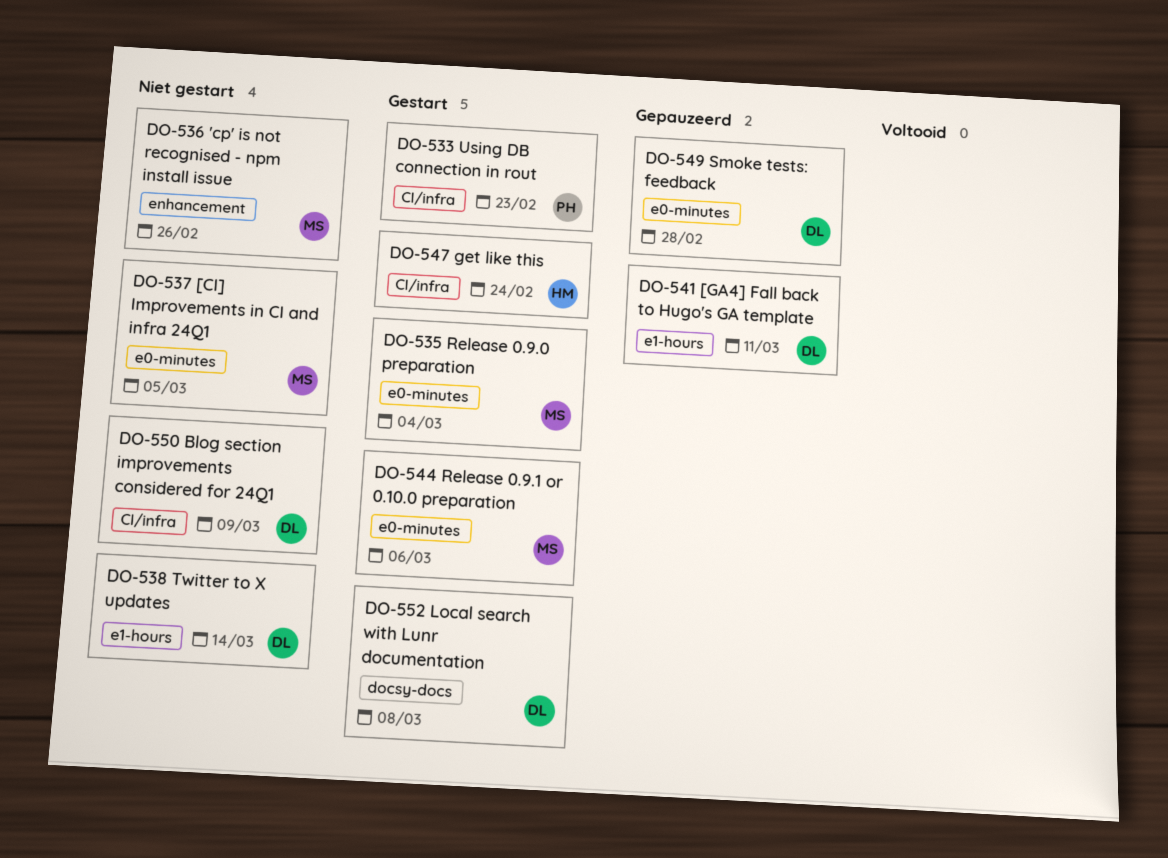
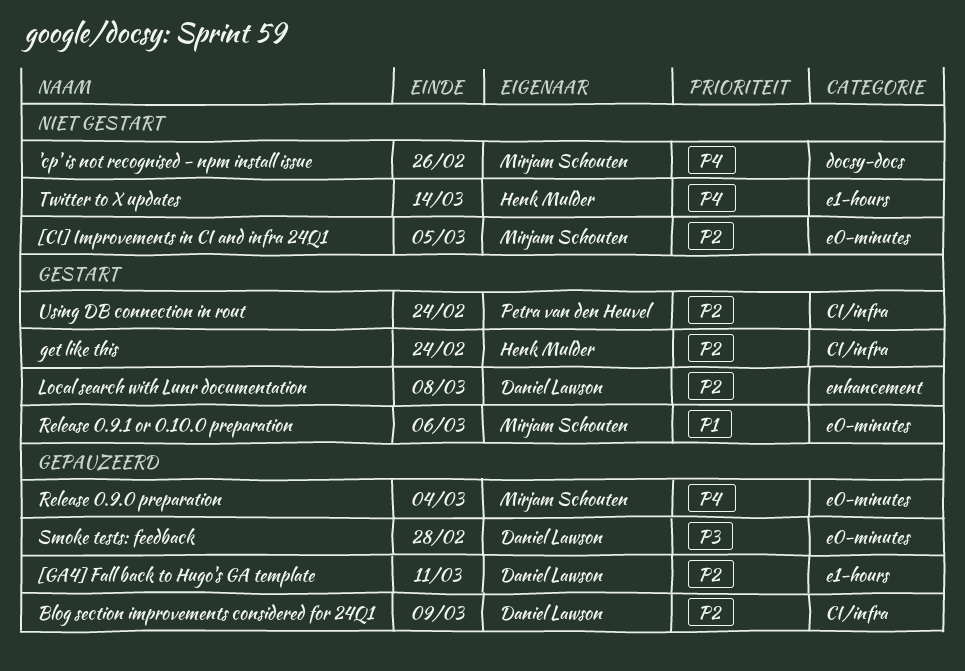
'cp' is not recognised - npm install issue, label: enhancement -> docsy-docs
Blog section improvements considered for 24Q1, status: Niet gestart -> Gepauzeerd
Local search with Lunr documentation, label: docsy-docs -> enhancement
Release 0.9.0 preparation, status: Gestart -> Gepauzeerd
Twitter to X updates, owner: Daniel Lawson -> Henk Mulder
Using DB connection in rout, due: Feb 23 -> Feb 24

